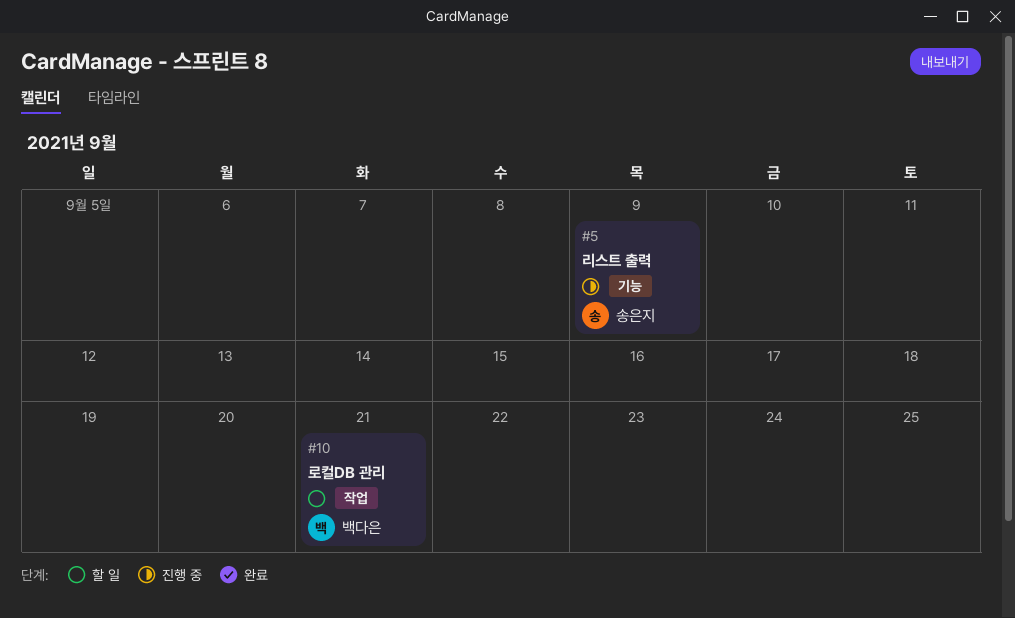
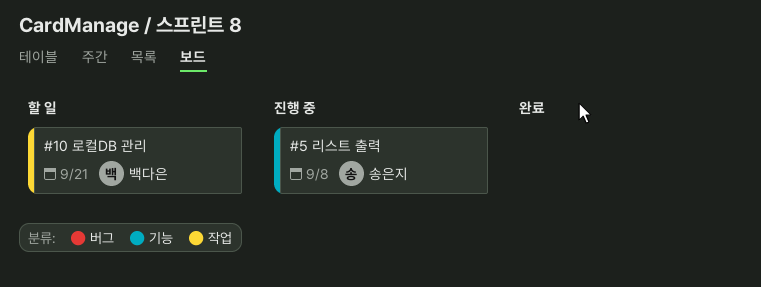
#5, due: Sep 9 -> Sep 8

